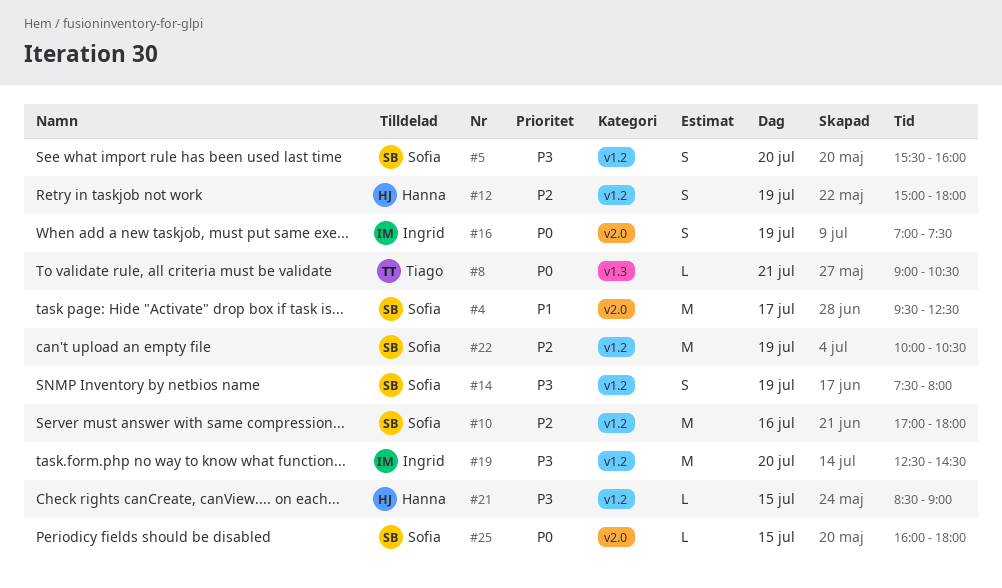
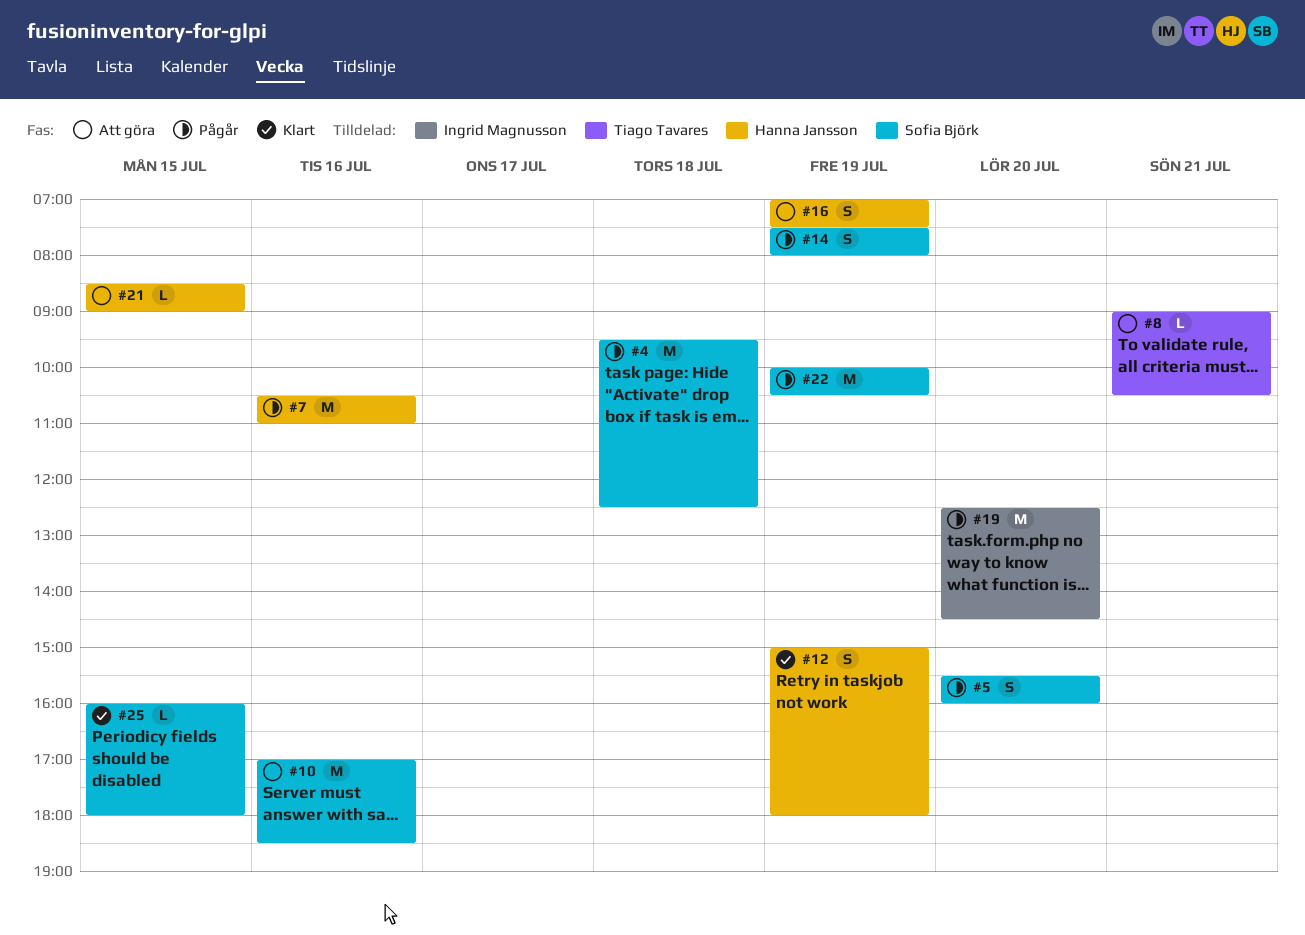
#4, day: Jul 17 -> Jul 18
#7: none -> present
#10, ends: 18:00 -> 18:30
#16, owner: Ingrid Magnusson -> Hanna Jansson

